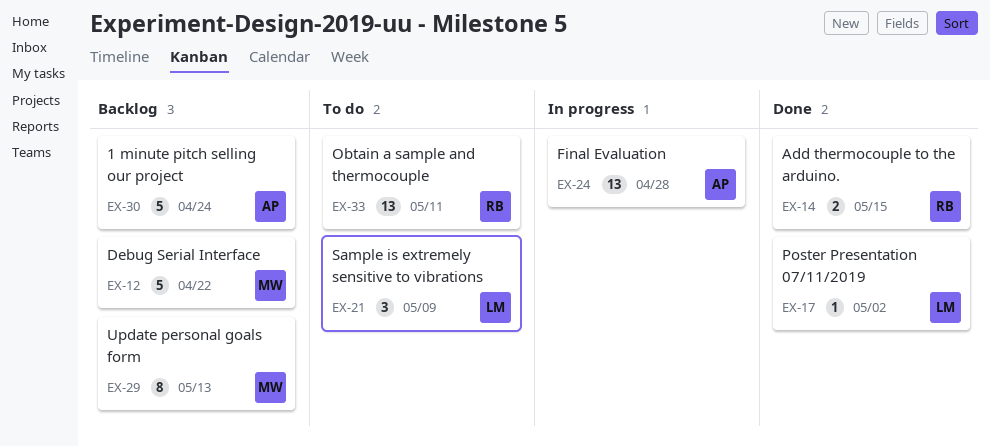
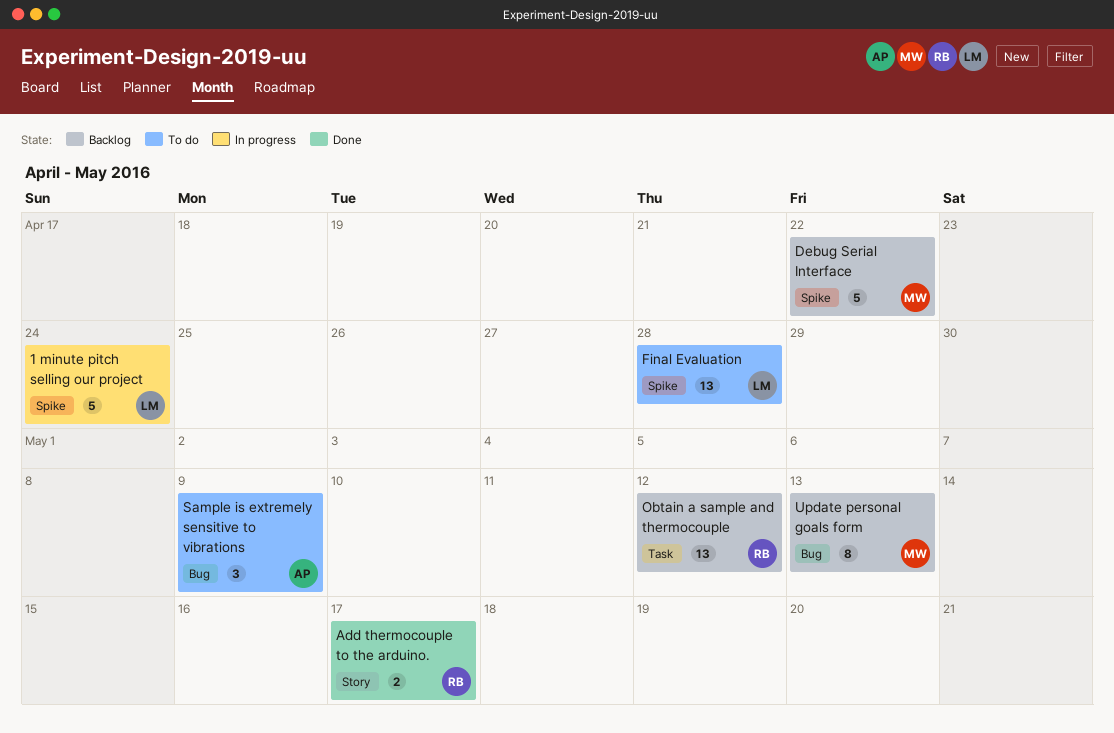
1 minute pitch selling our project, status: Backlog -> In progress
1 minute pitch selling our project, owner: AP -> LM
Add thermocouple to the arduino., due: May 15 -> May 17
Final Evaluation, status: In progress -> To do
Final Evaluation, owner: AP -> LM
Obtain a sample and thermocouple, status: To do -> Backlog
Obtain a sample and thermocouple, due: May 11 -> May 12
Poster Presentation 07/11/2019: present -> none
Sample is extremely sensitive to vibrations, owner: LM -> AP

